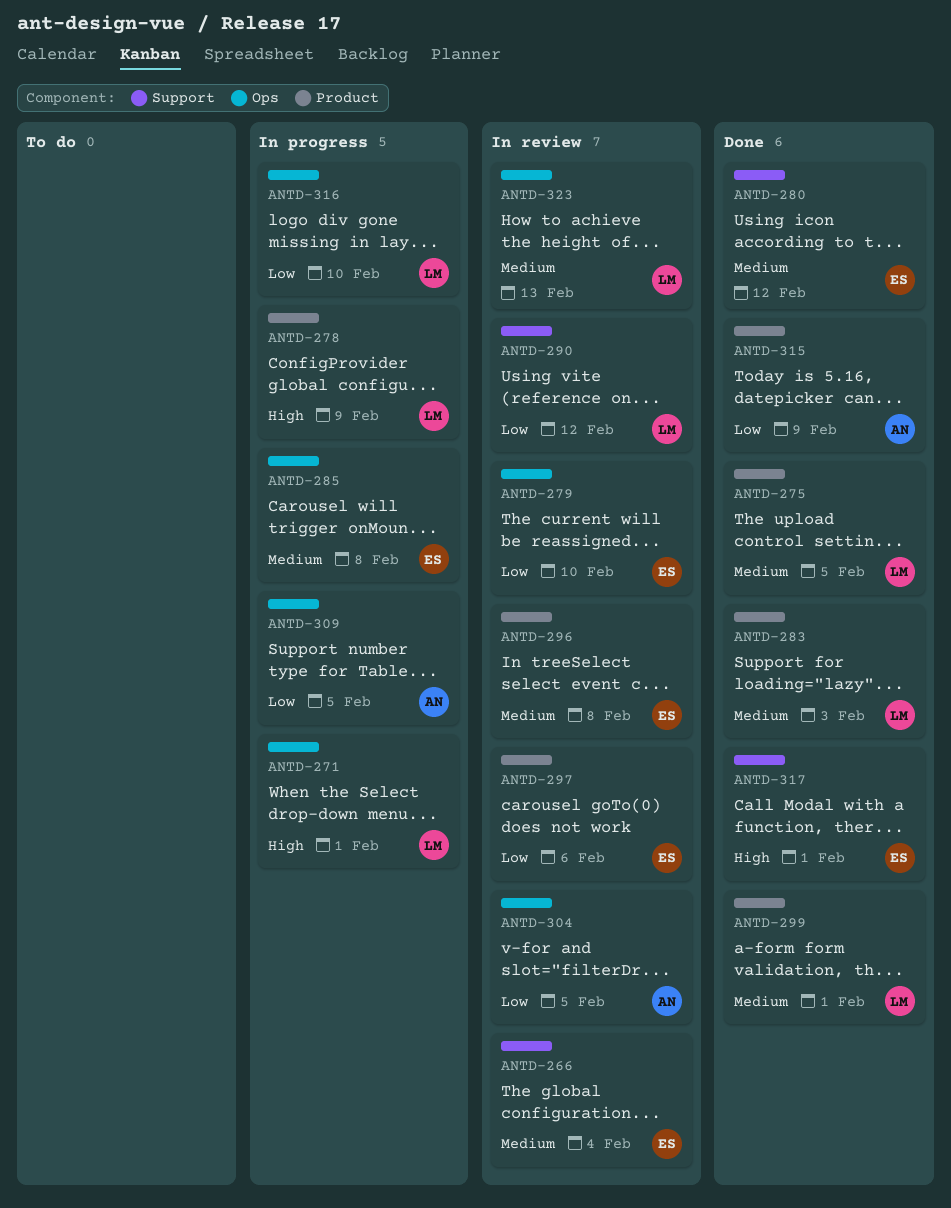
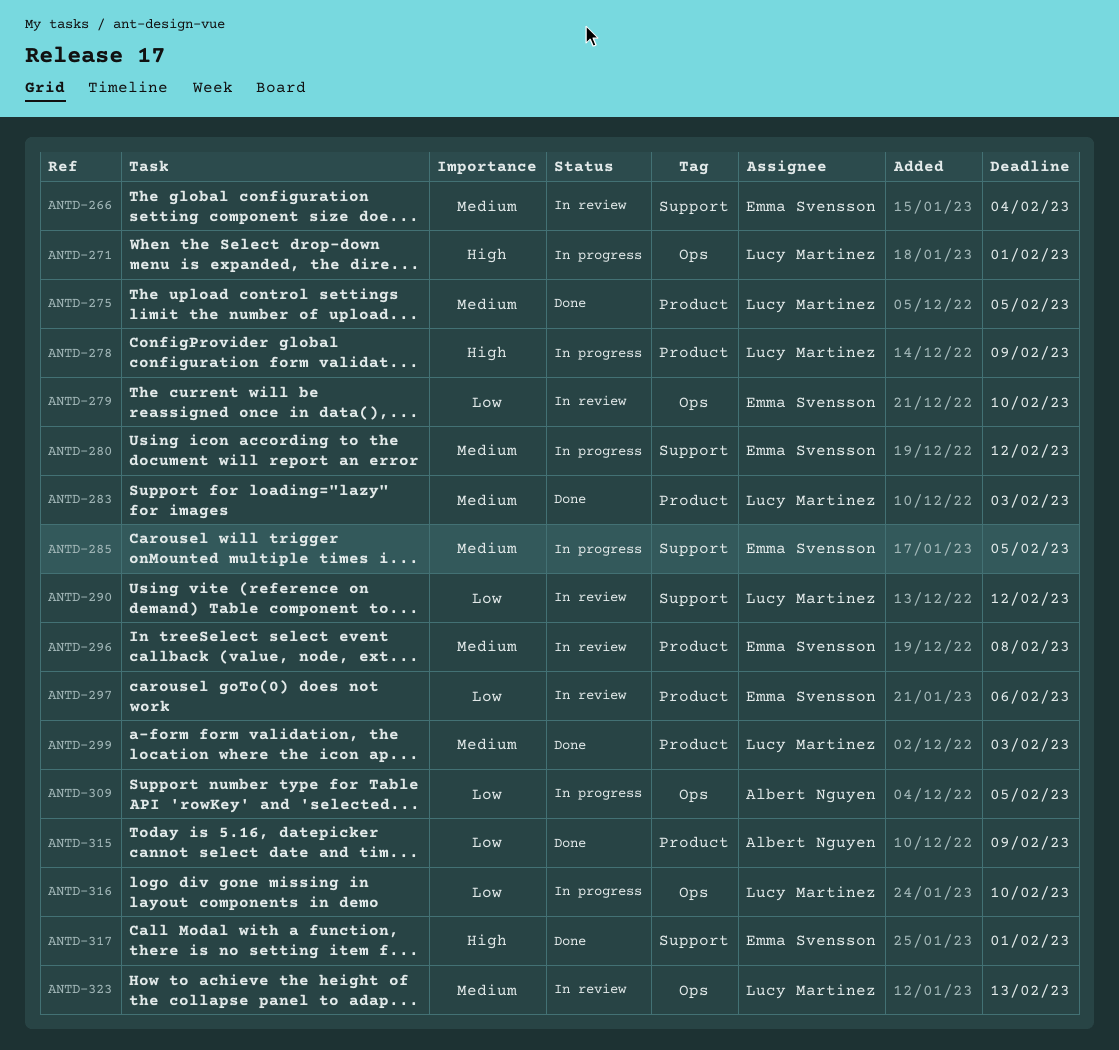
ANTD-280, status: Done -> In progress
ANTD-285, label: Ops -> Support
ANTD-285, due: Feb 8 -> Feb 5
ANTD-299, due: Feb 1 -> Feb 3
ANTD-304: present -> none

